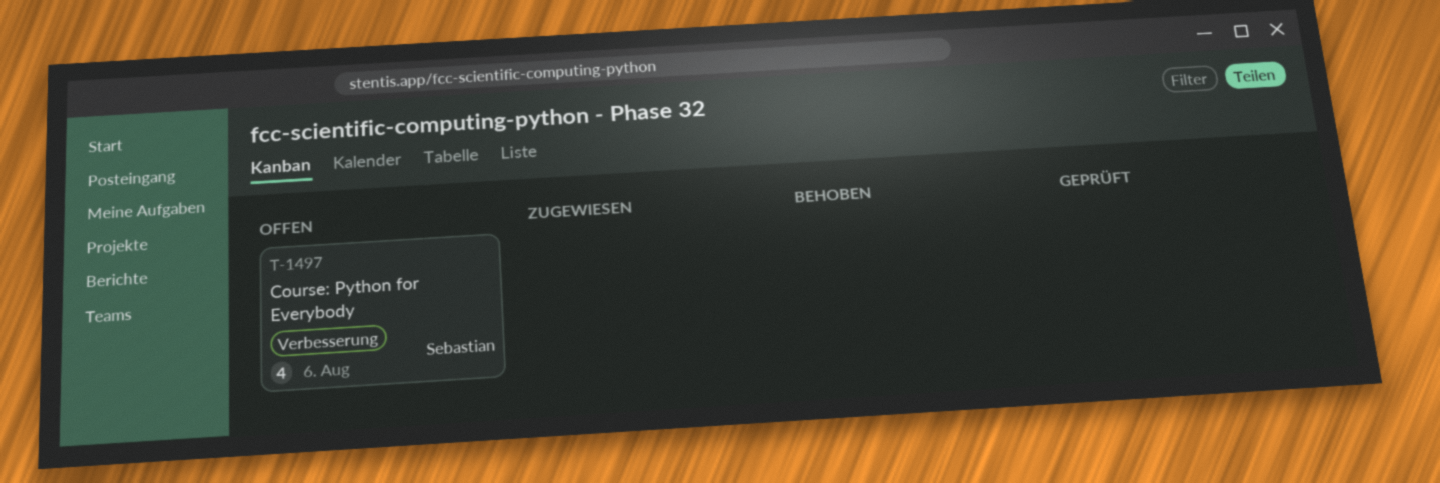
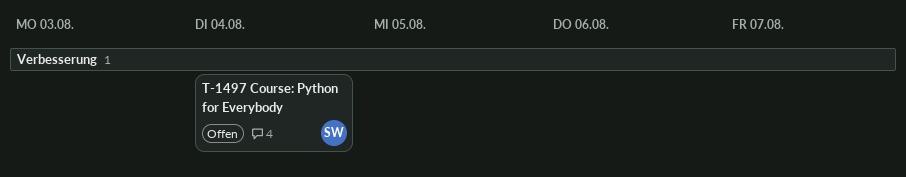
T-1497, due: Aug 6 -> Aug 4

